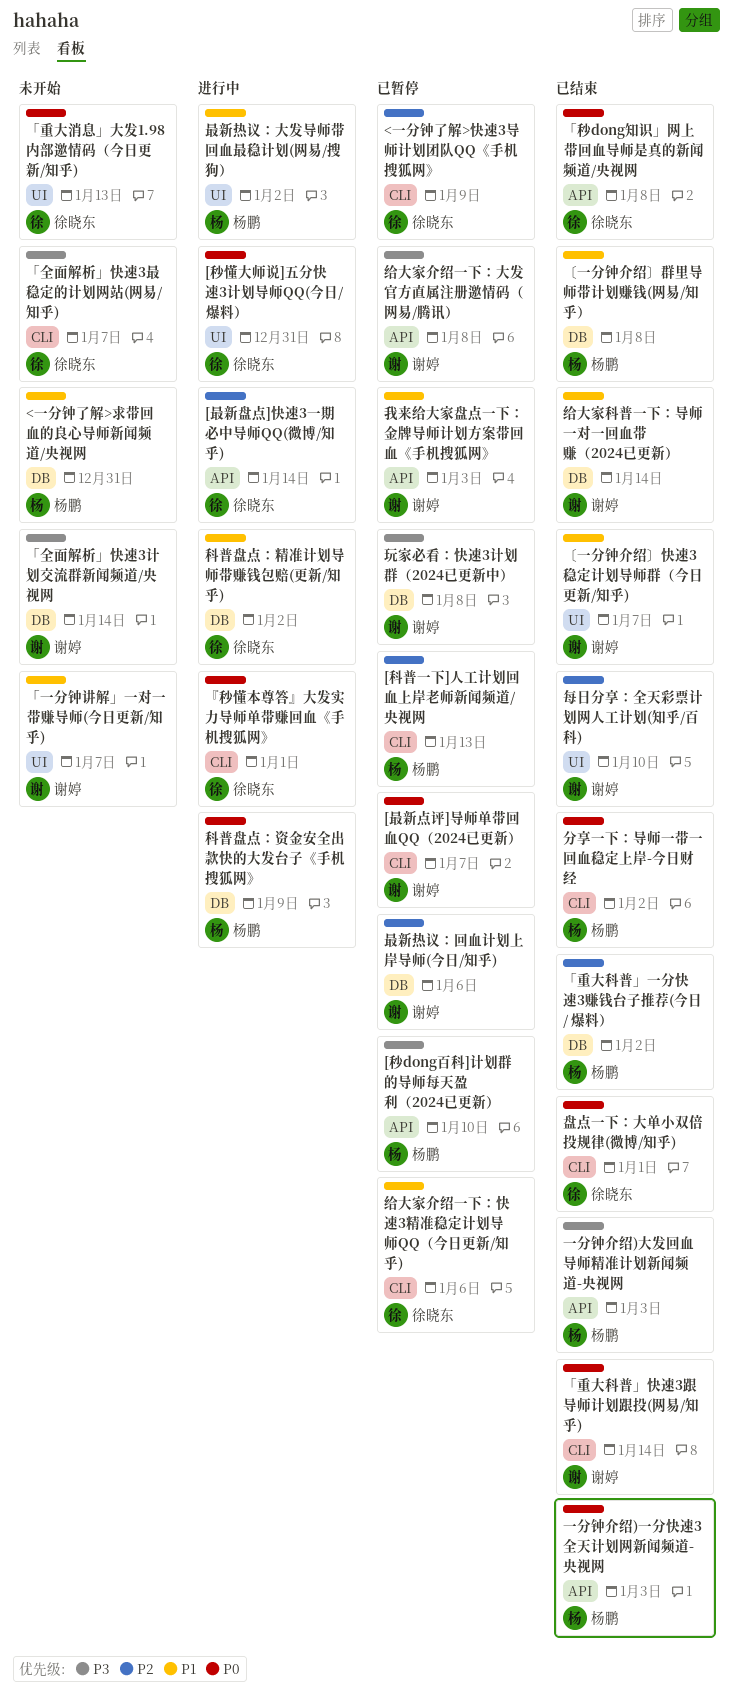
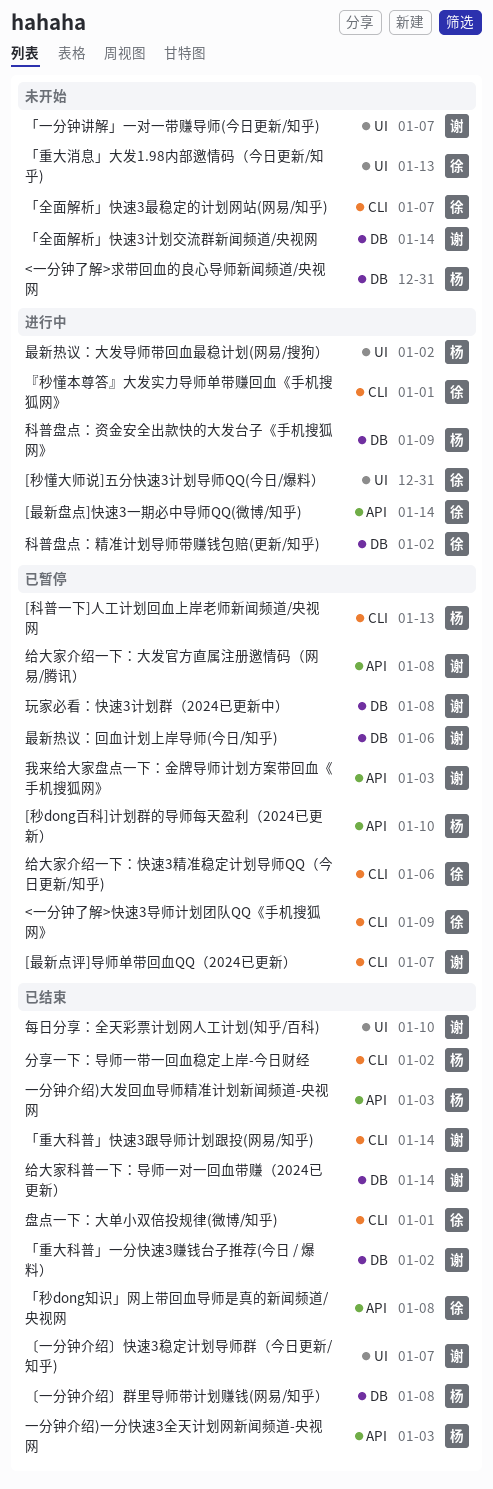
「重大科普」一分快速3赚钱台子推荐(今日 / 爆料）, owner: 杨鹏 -> 谢婷

